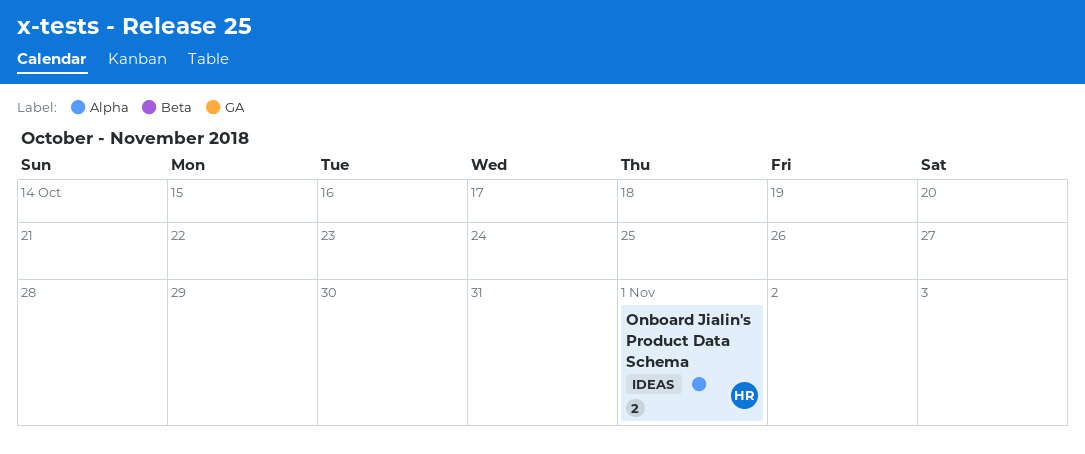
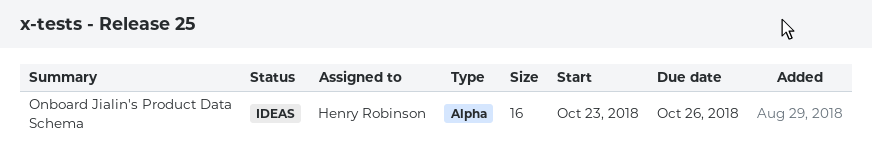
Onboard Jialin's Product Data Schema, estimate: 2 -> 16
Onboard Jialin's Product Data Schema, due: Nov 1 -> Oct 26

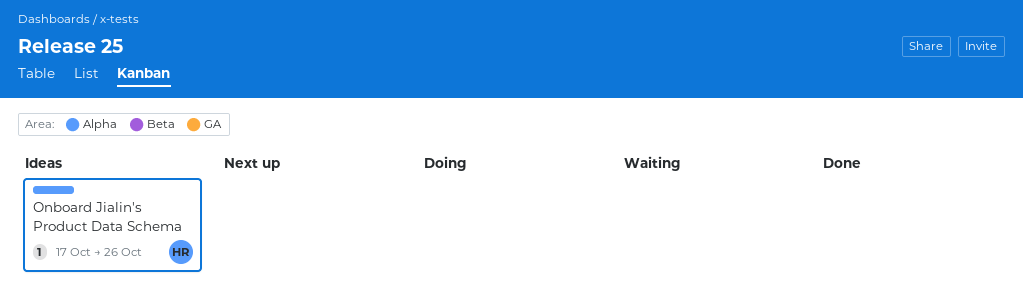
Onboard Jialin's Product Data Schema, estimate: 16 -> 1
Onboard Jialin's Product Data Schema, start: Oct 23 -> Oct 17

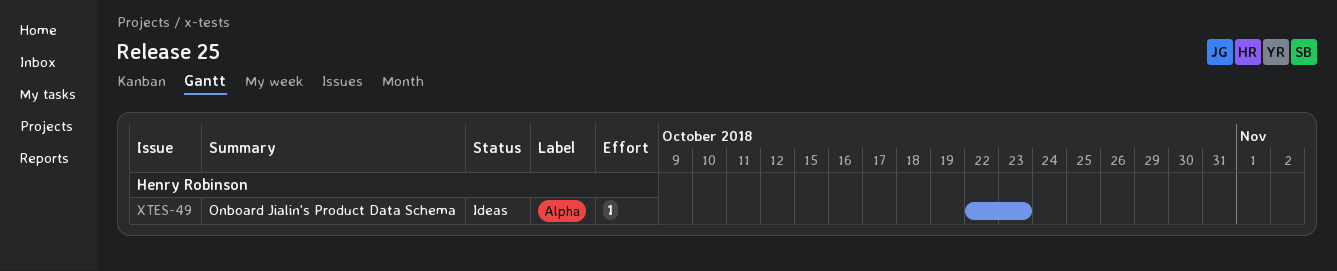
Onboard Jialin's Product Data Schema, start: Oct 17 -> Oct 22
Onboard Jialin's Product Data Schema, due: Oct 26 -> Oct 23

